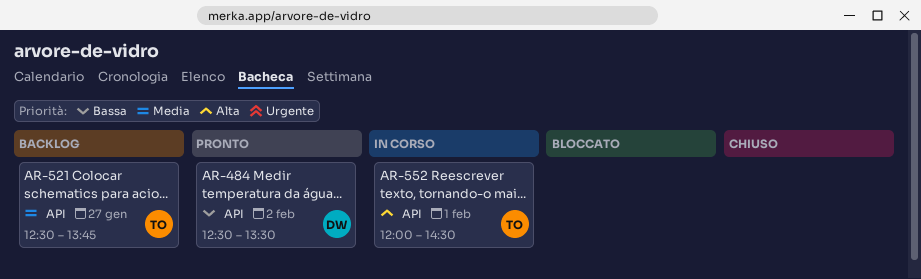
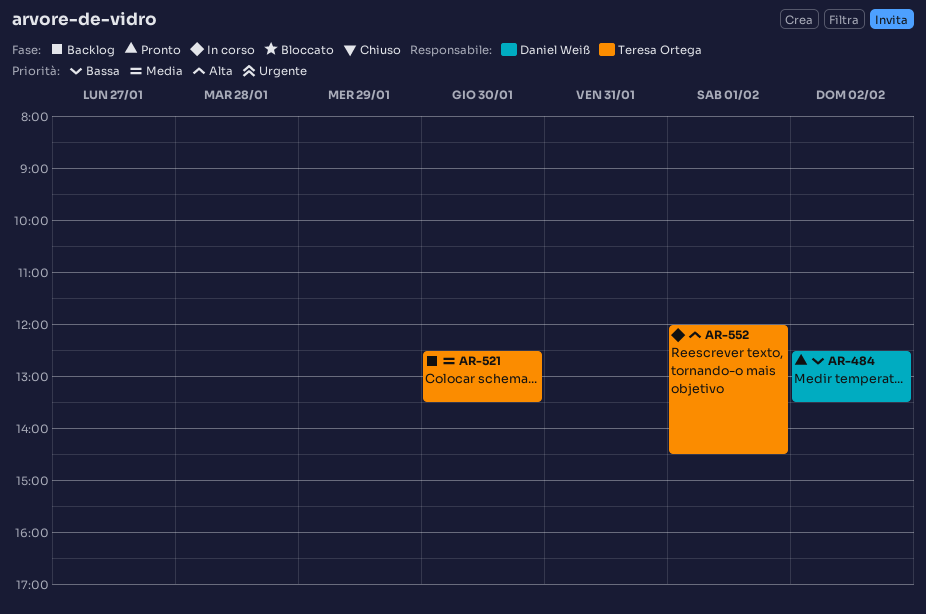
AR-521, day: Jan 27 -> Jan 30
AR-521, ends: 13:45 -> 13:30

